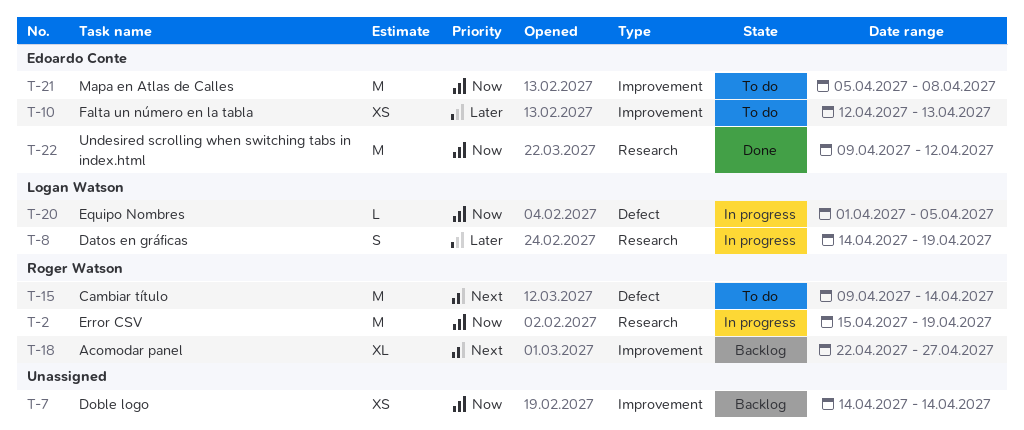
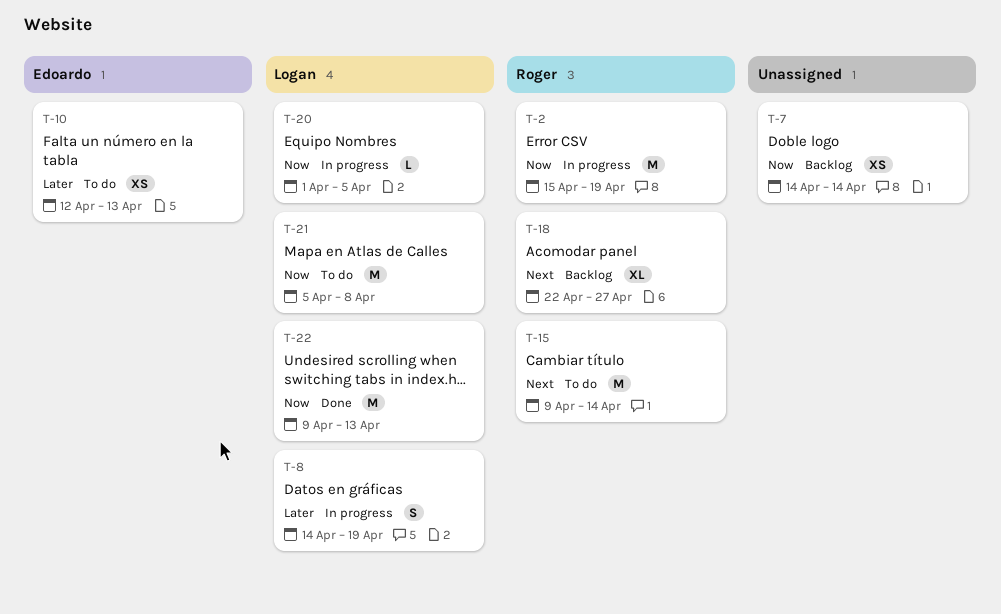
T-21, owner: Edoardo Conte -> Logan Watson
T-22, owner: Edoardo Conte -> Logan Watson
T-22, due: Apr 12 -> Apr 13

